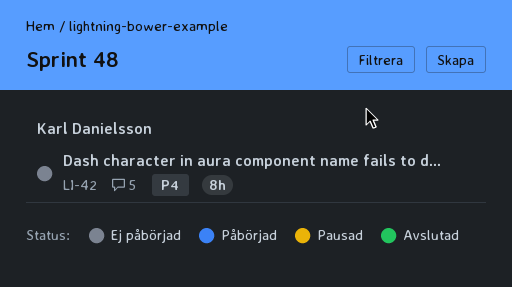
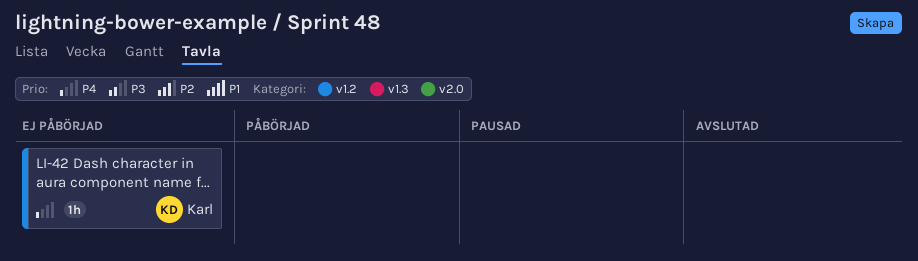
LI-42, estimate: 8h -> 1h

